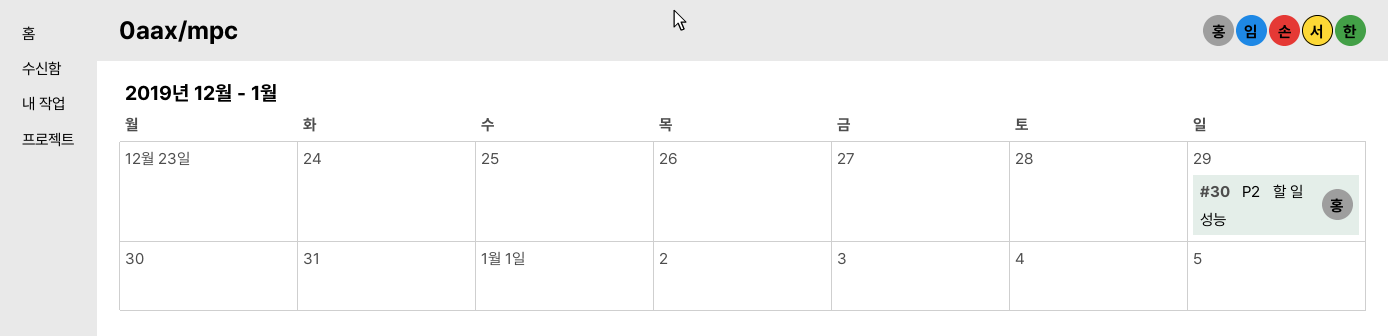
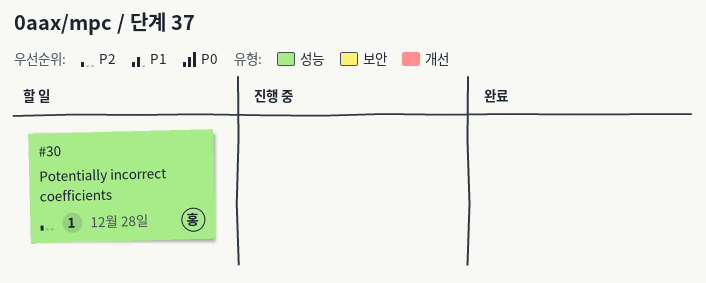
#30, due: Dec 29 -> Dec 28

